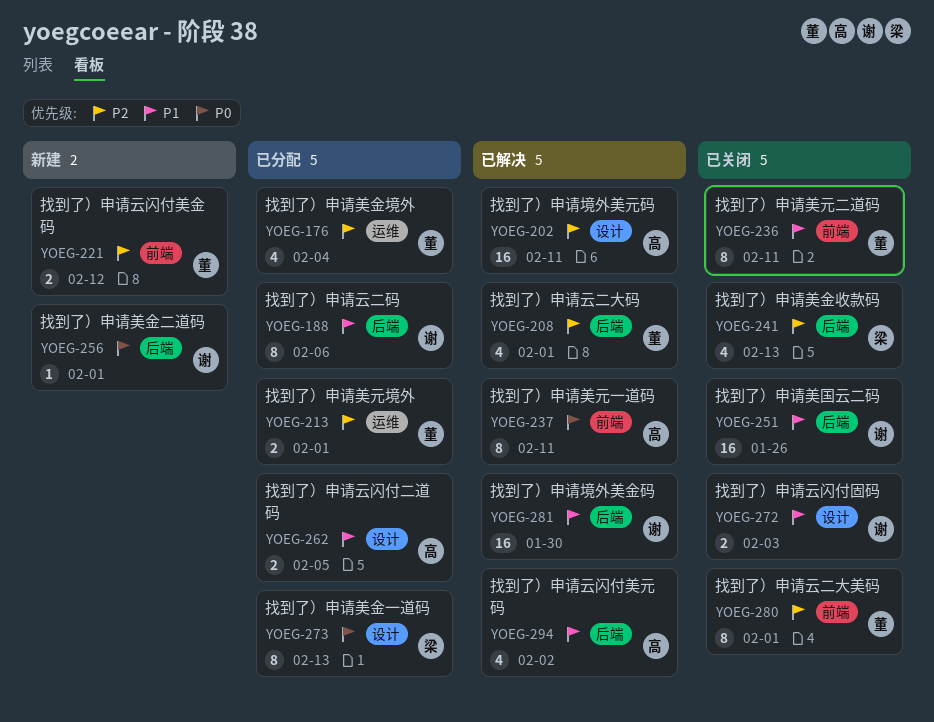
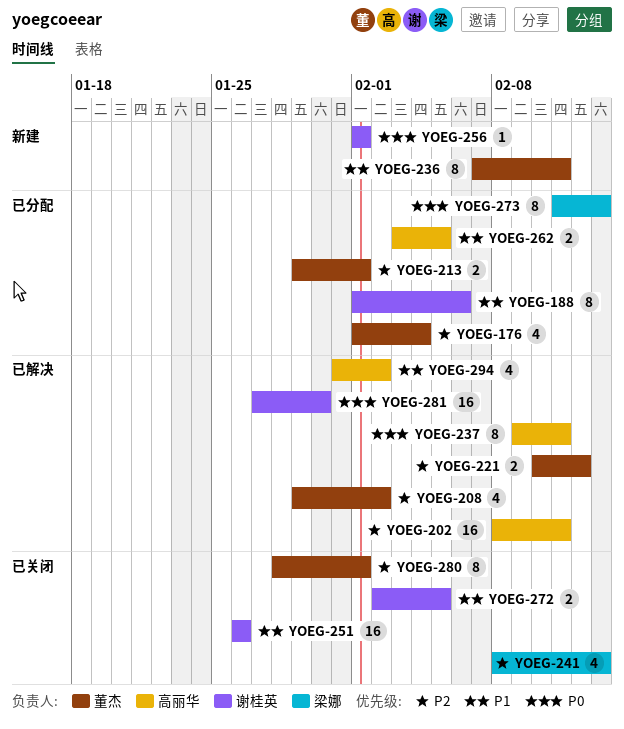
YOEG-208, due: Feb 1 -> Feb 2
YOEG-221, status: 新建 -> 已解决
YOEG-236, status: 已关闭 -> 新建
YOEG-272, due: Feb 3 -> Feb 5
YOEG-281, priority: P1 -> P0

